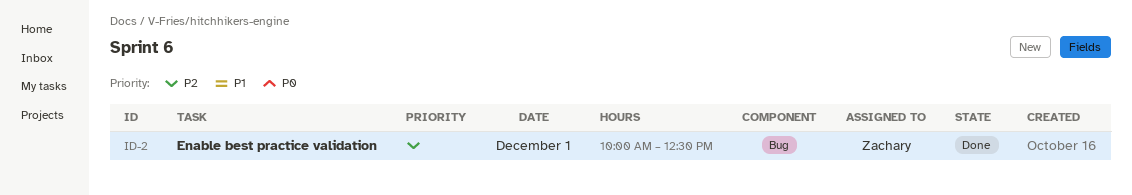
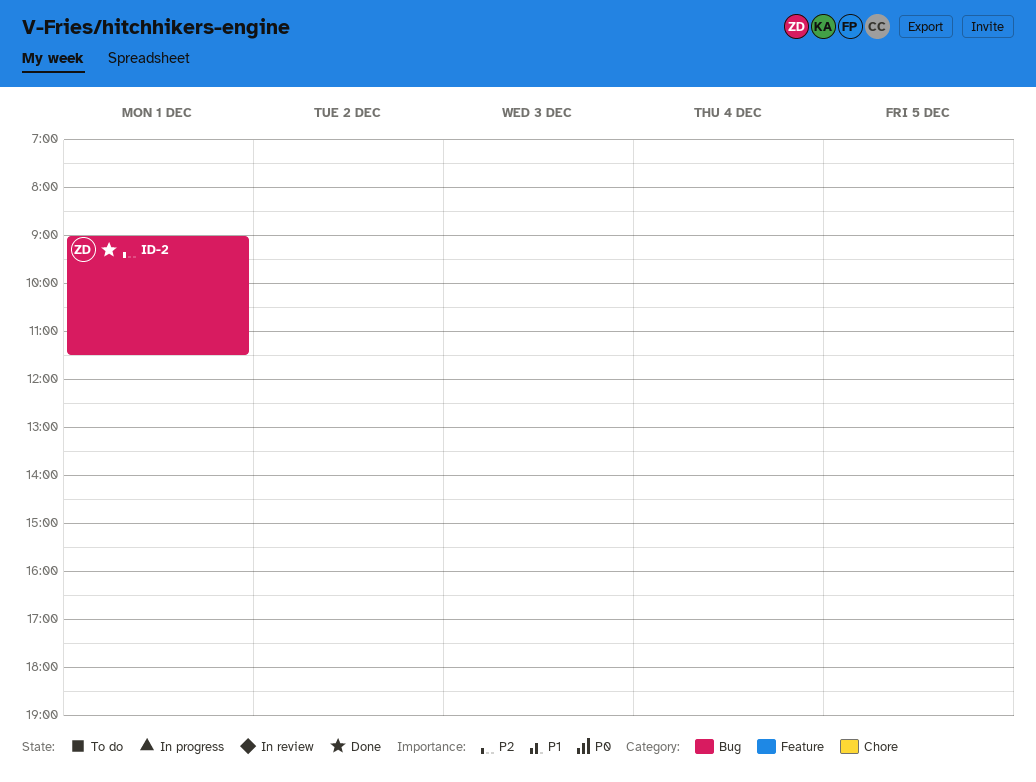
ID-2, begins: 10:00 -> 09:00
ID-2, ends: 12:30 -> 11:30

